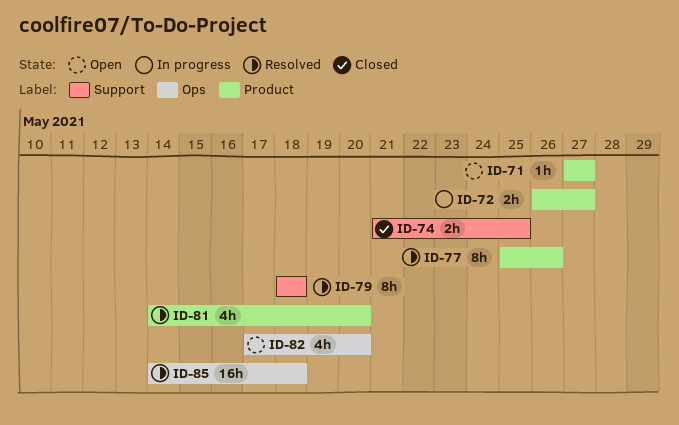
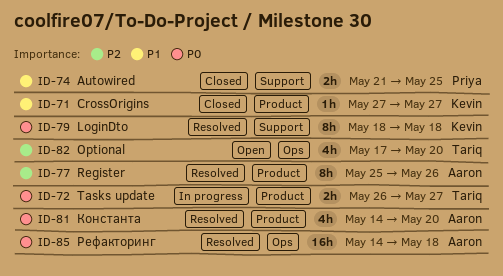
ID-71, status: Open -> Closed

